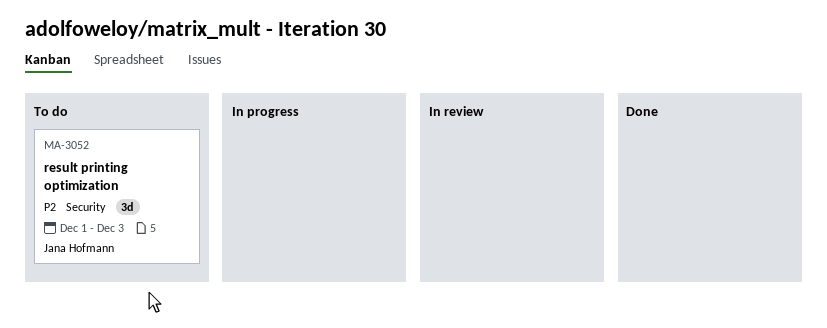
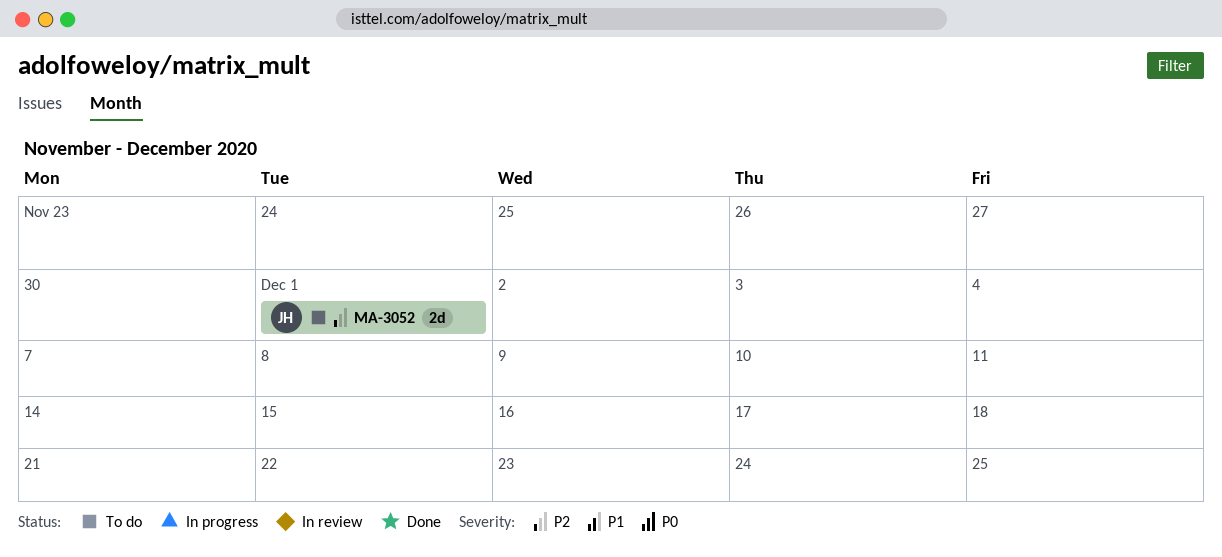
MA-3052, estimate: 3d -> 2d
MA-3052, due: Dec 3 -> Dec 1

